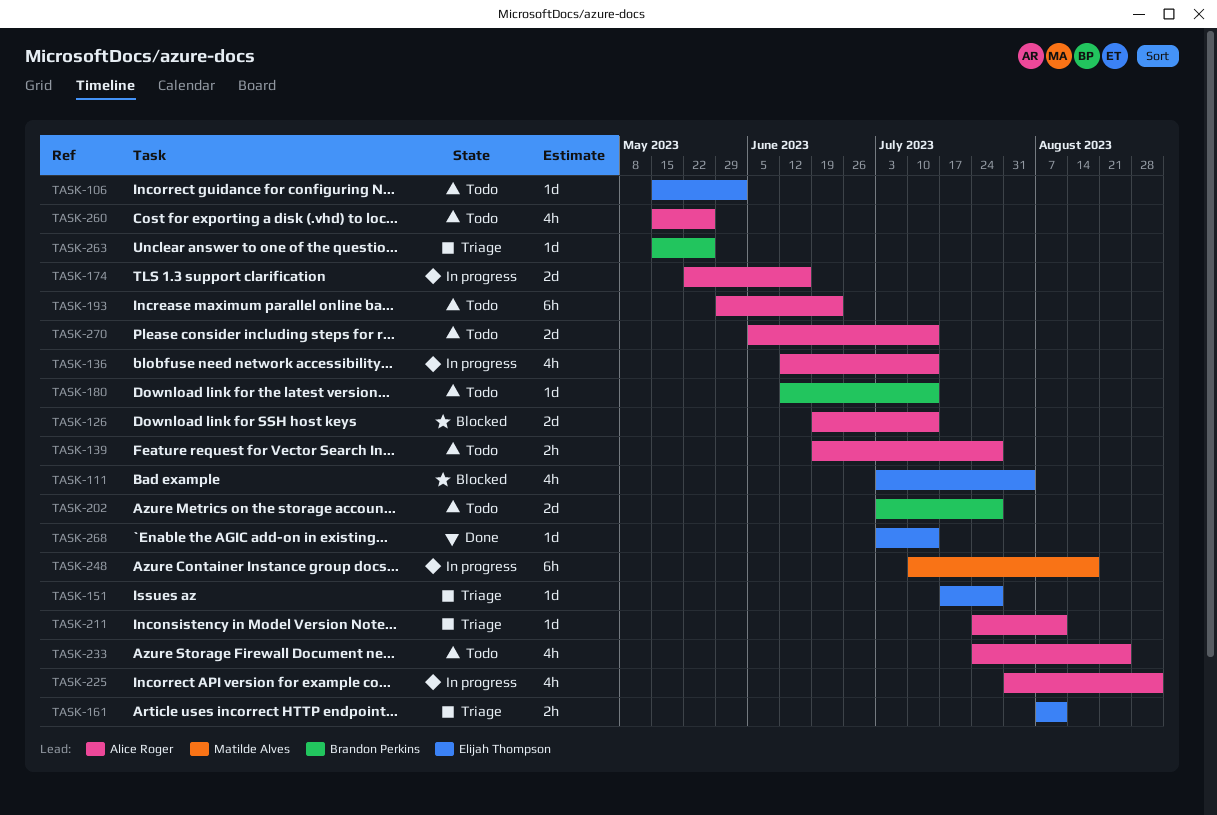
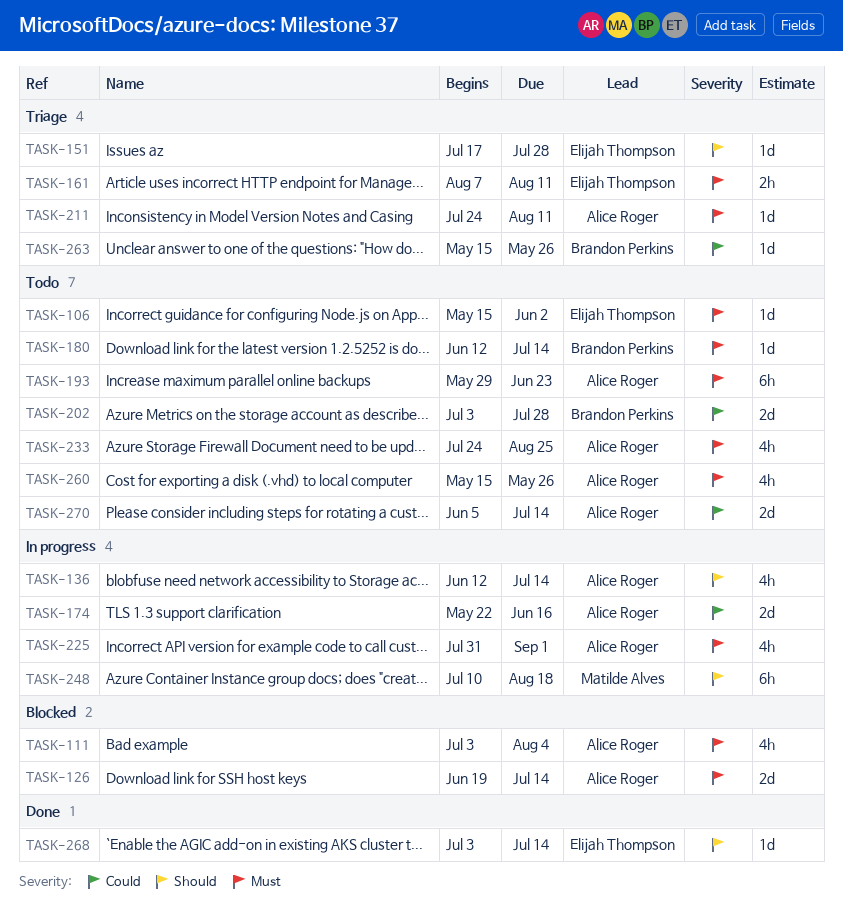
TASK-111, owner: Elijah Thompson -> Alice Roger
TASK-139: present -> none

